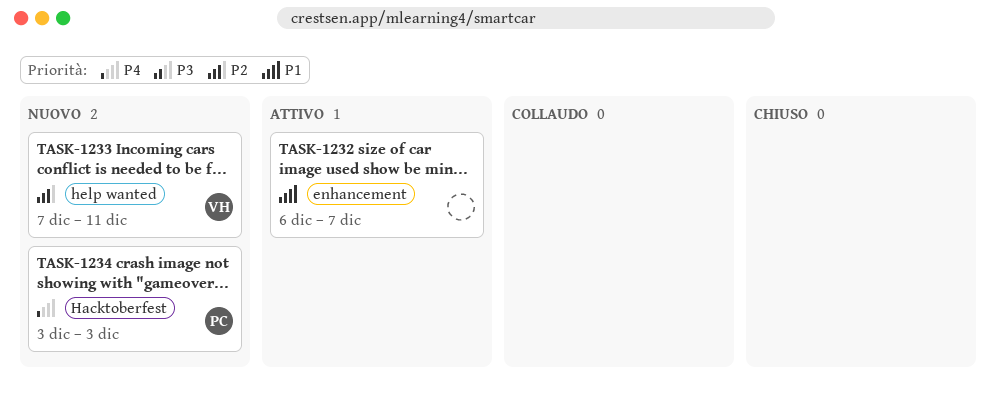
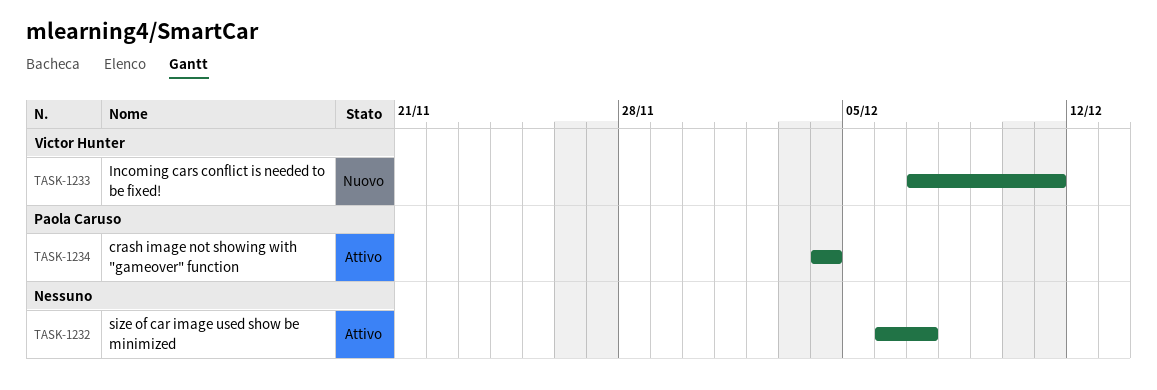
TASK-1234, status: Nuovo -> Attivo
TASK-1234, start: Dec 3 -> Dec 4
TASK-1234, due: Dec 3 -> Dec 4

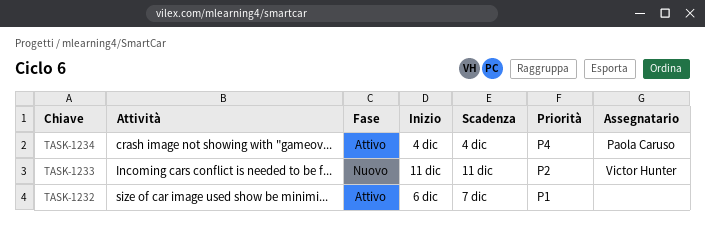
TASK-1233, start: Dec 7 -> Dec 11

